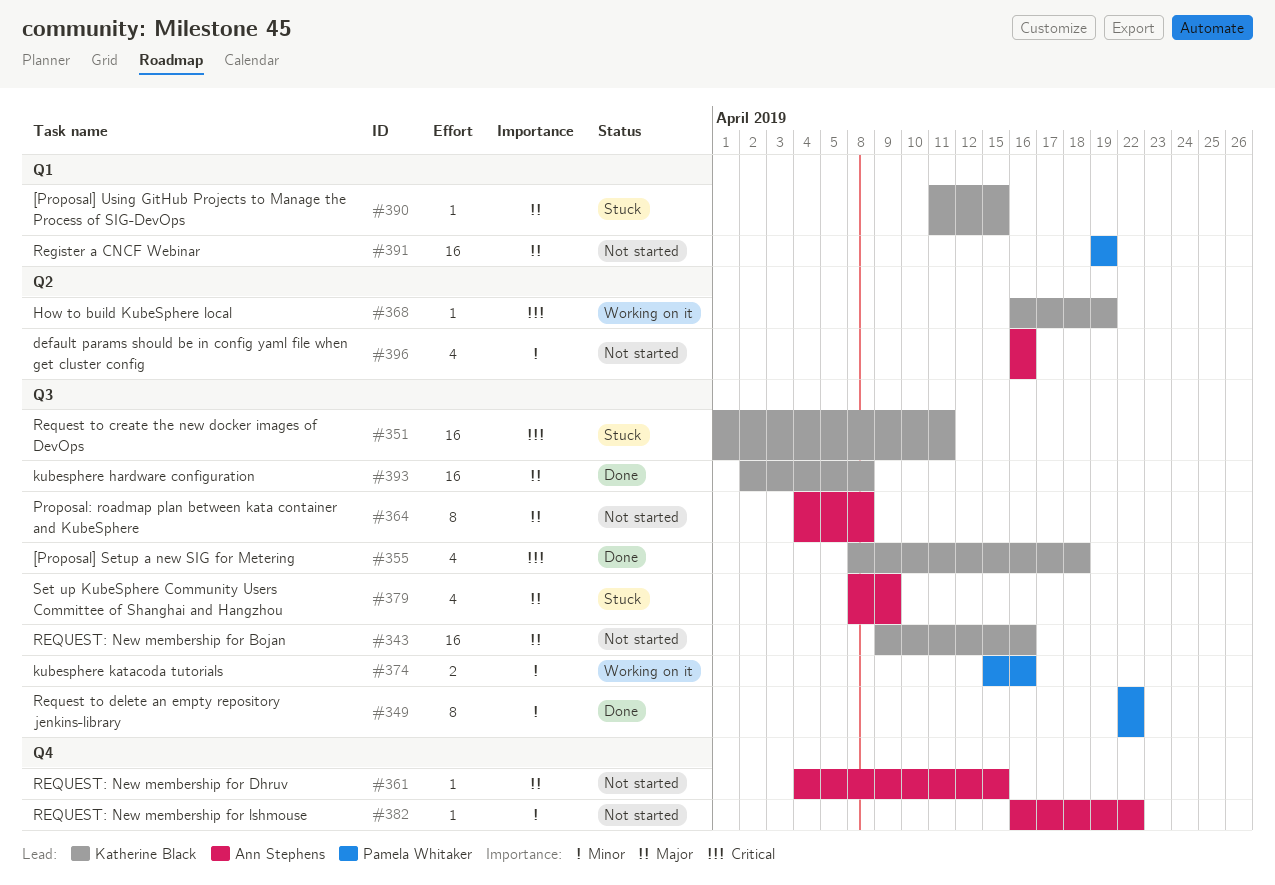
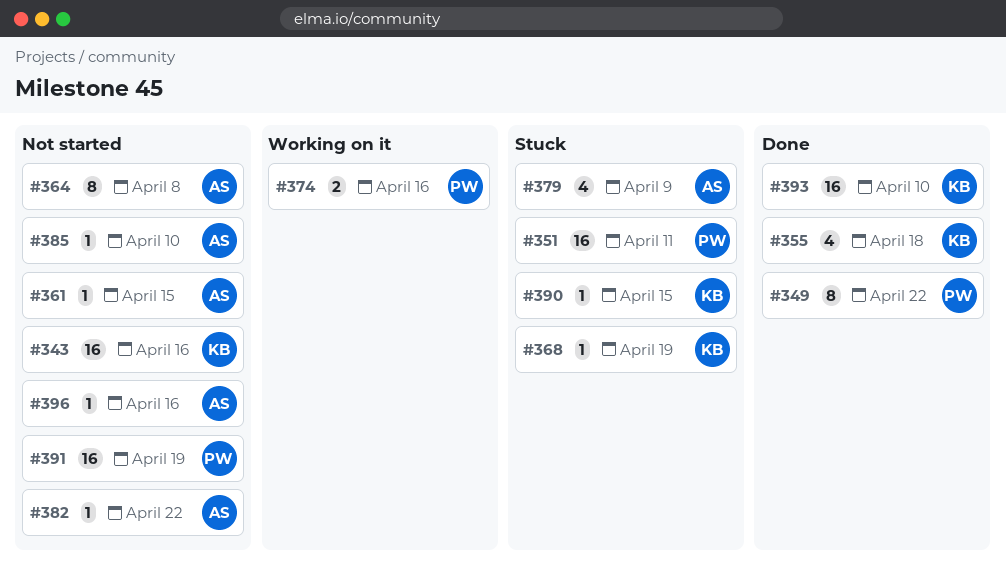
#351, owner: Katherine Black -> Pamela Whitaker
#368, status: Working on it -> Stuck
#385: none -> present
#393, due: Apr 8 -> Apr 10
#396, estimate: 4 -> 1

